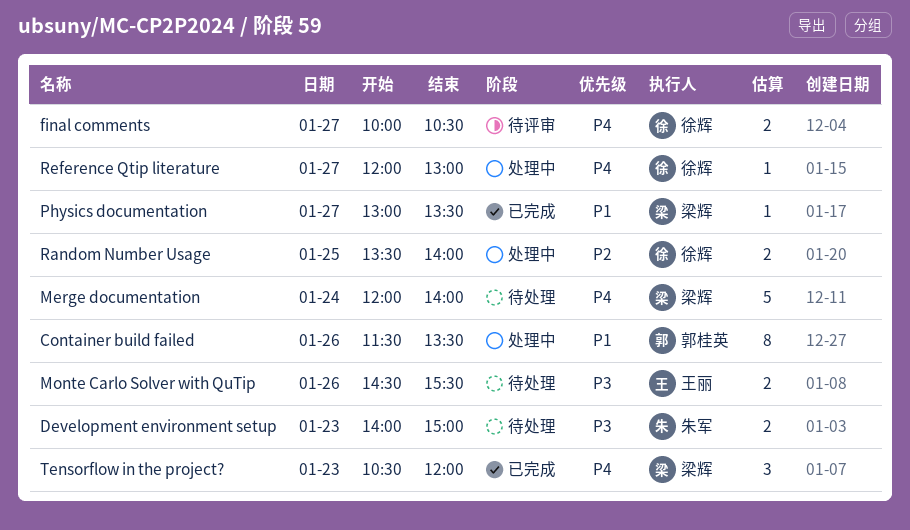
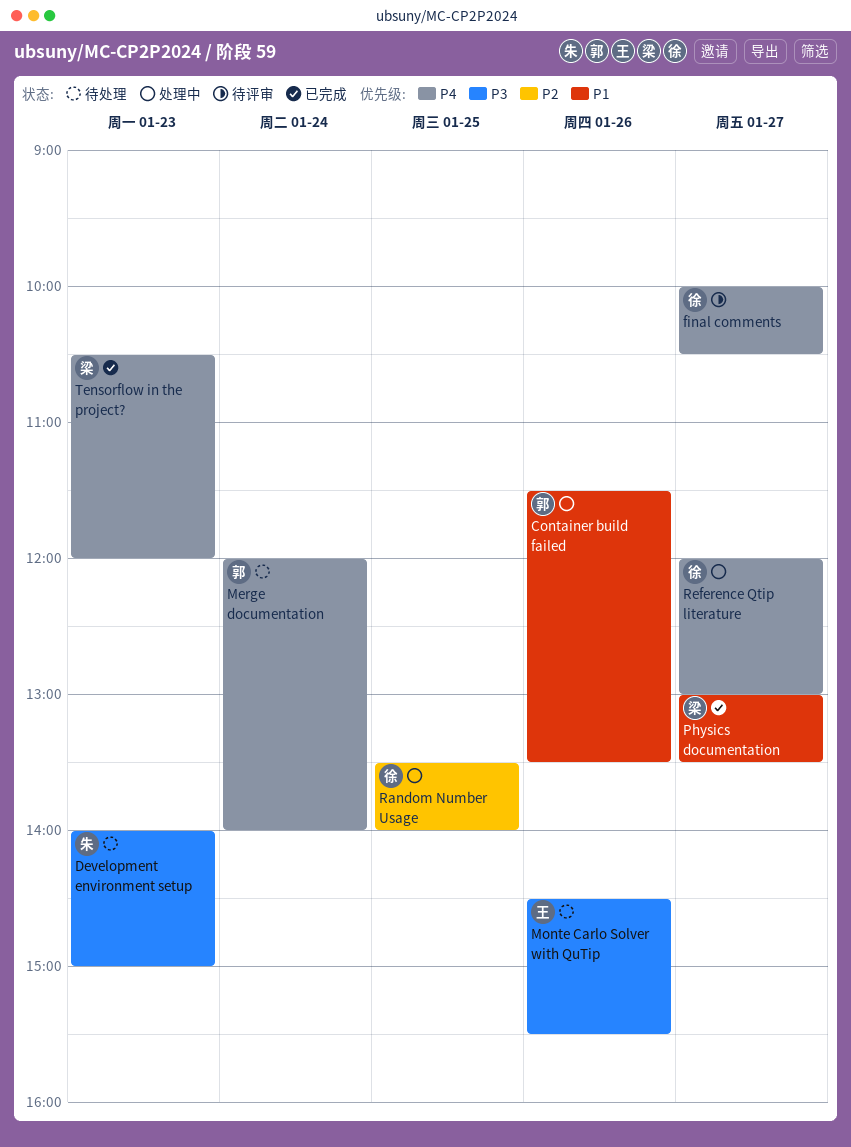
Merge documentation, owner: 梁辉 -> 郭桂英

